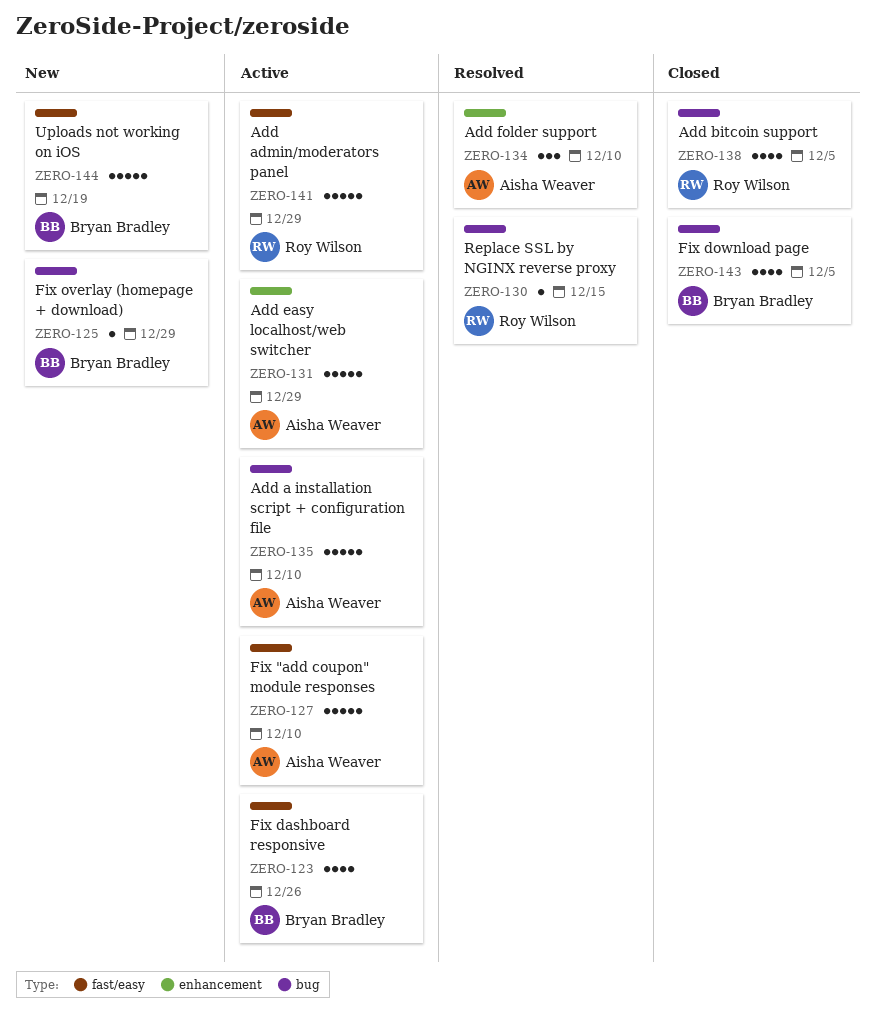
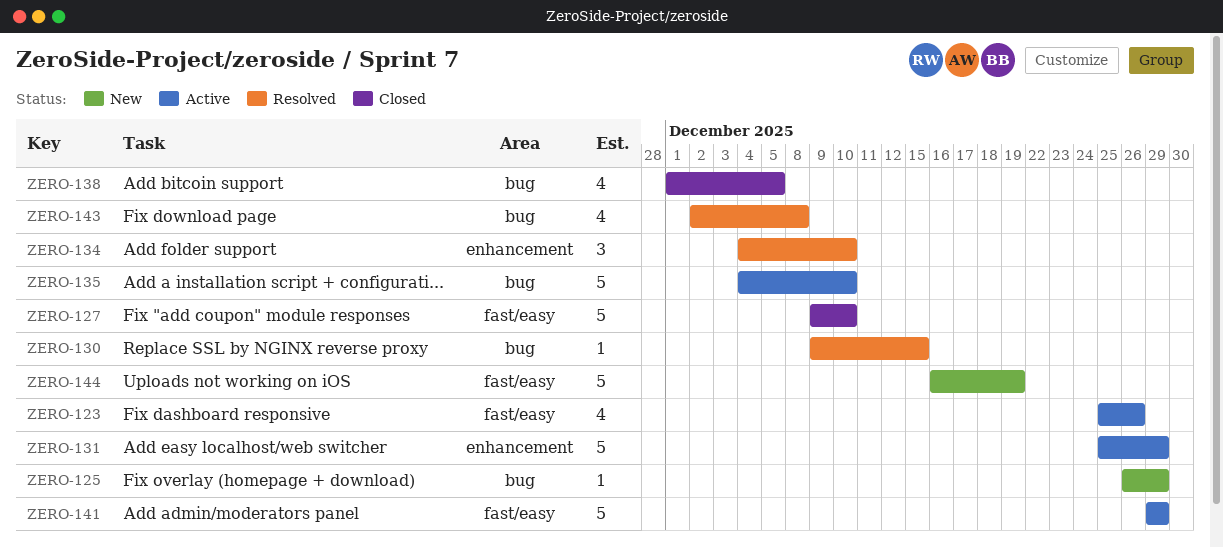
ZERO-127, status: Active -> Closed
ZERO-143, status: Closed -> Resolved
ZERO-143, due: Dec 5 -> Dec 8

